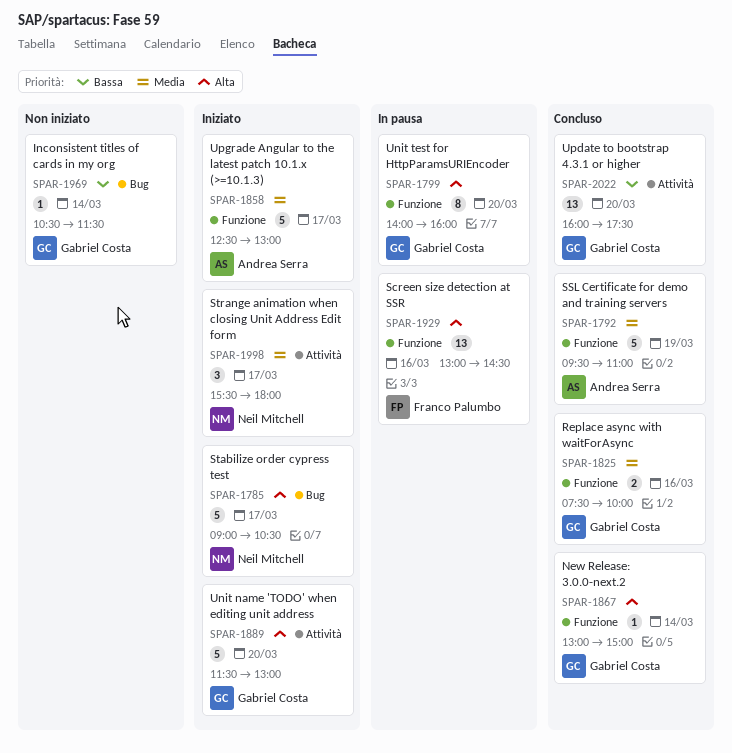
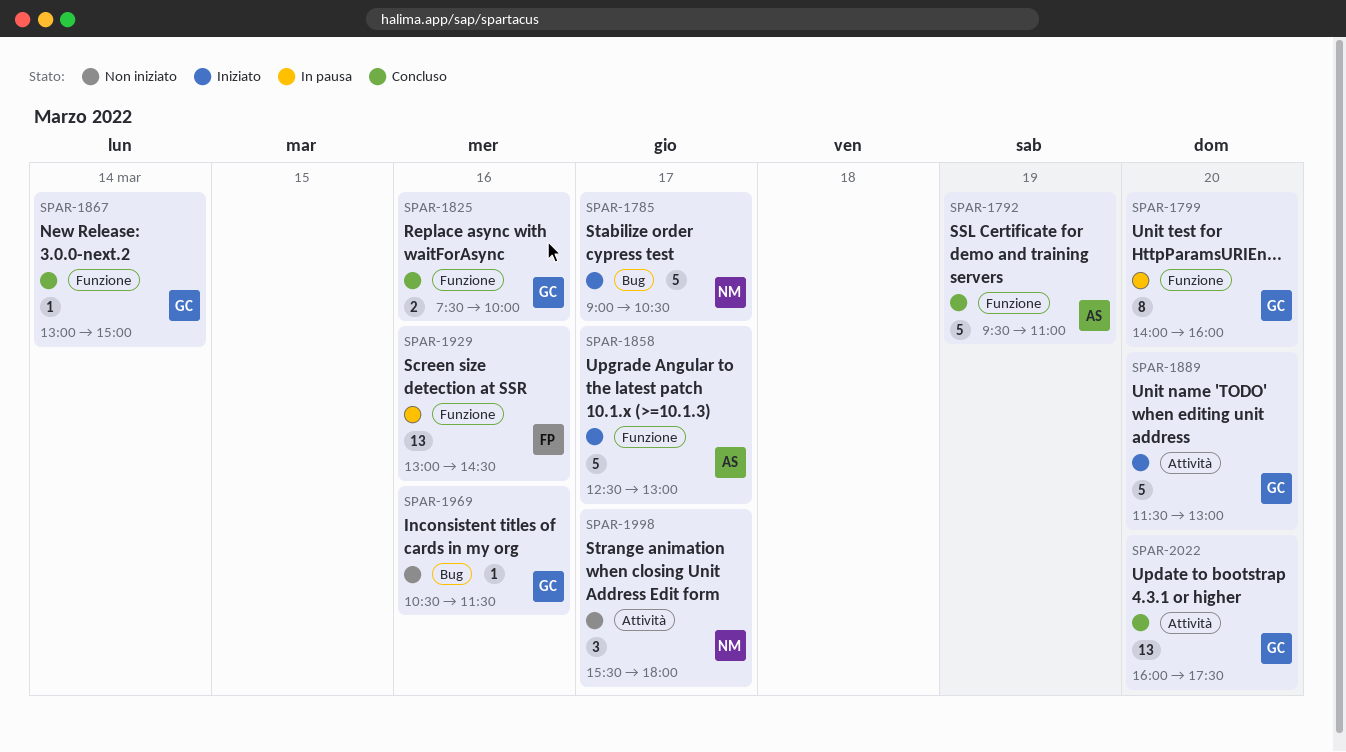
SPAR-1969, day: Mar 14 -> Mar 16
SPAR-1998, status: Iniziato -> Non iniziato

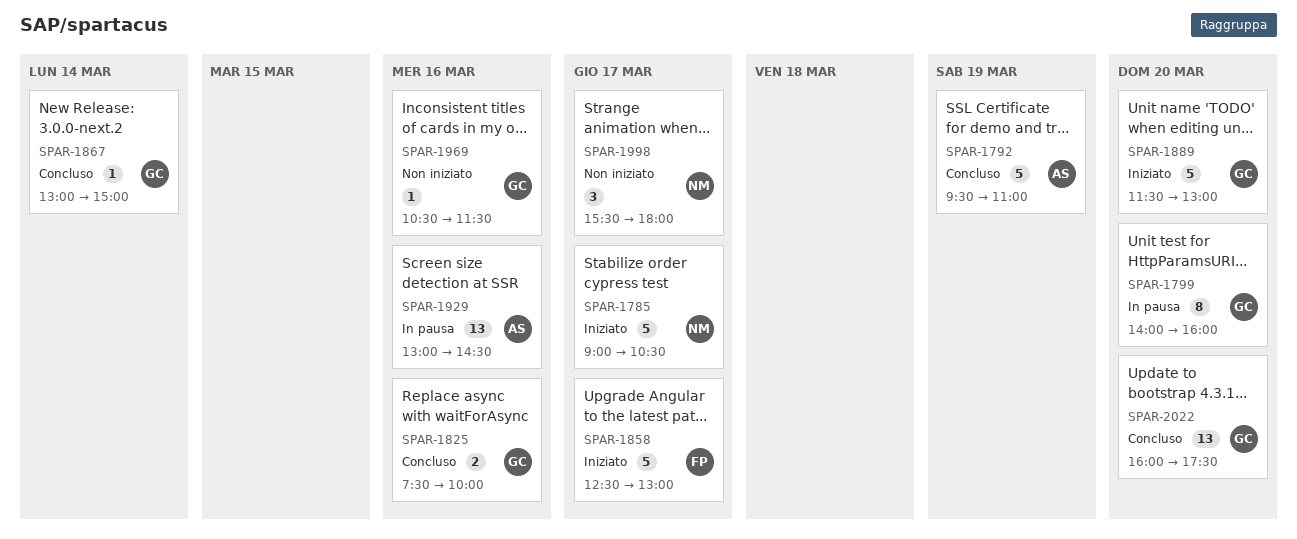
SPAR-1858, owner: AS -> FP
SPAR-1929, owner: FP -> AS

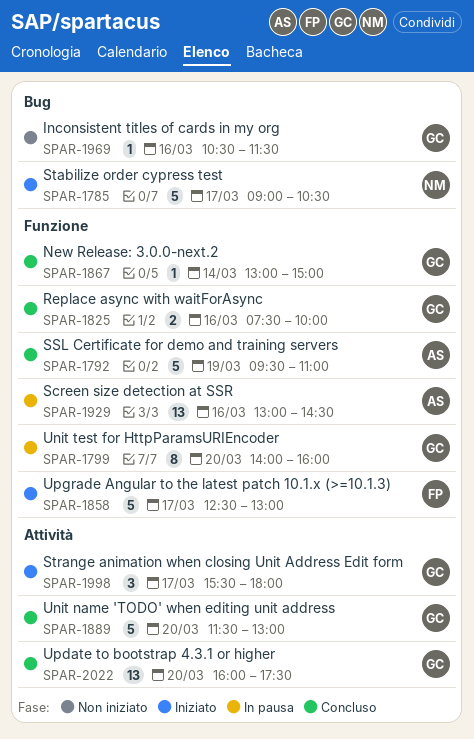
SPAR-1889, status: Iniziato -> Concluso
SPAR-1998, status: Non iniziato -> Iniziato
SPAR-1998, owner: NM -> GC

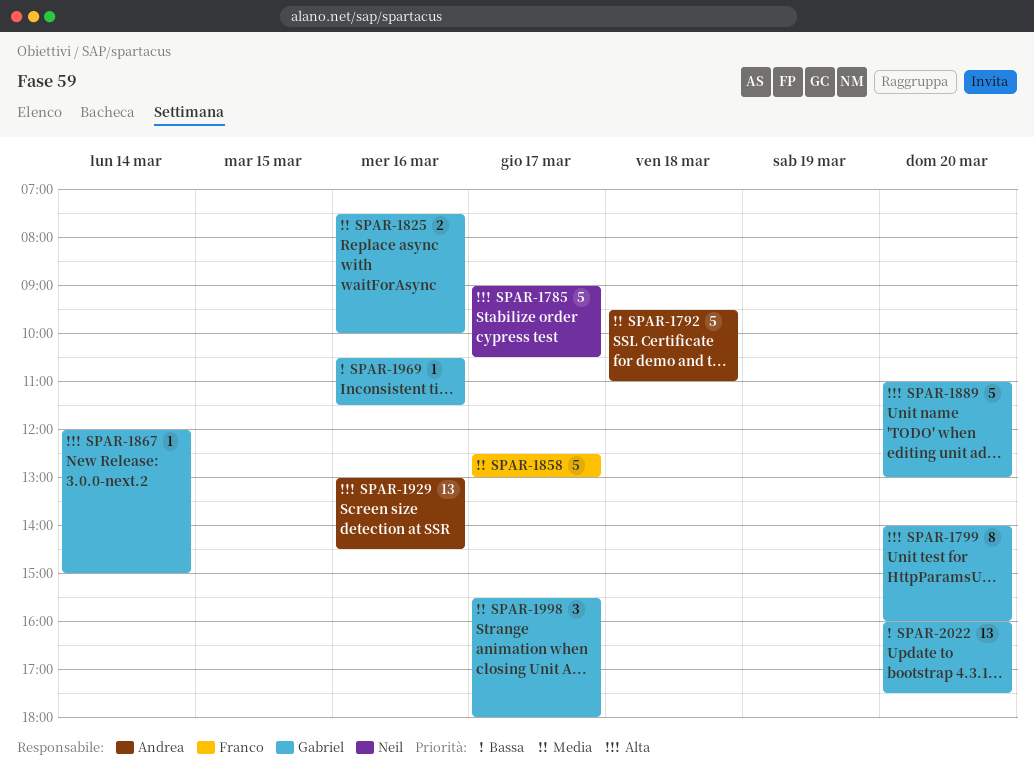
SPAR-1792, day: Mar 19 -> Mar 18
SPAR-1867, begins: 13:00 -> 12:00
SPAR-1889, begins: 11:30 -> 11:00

